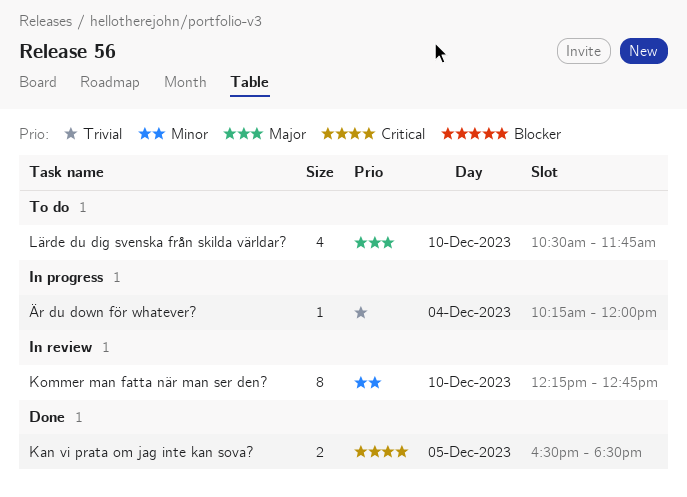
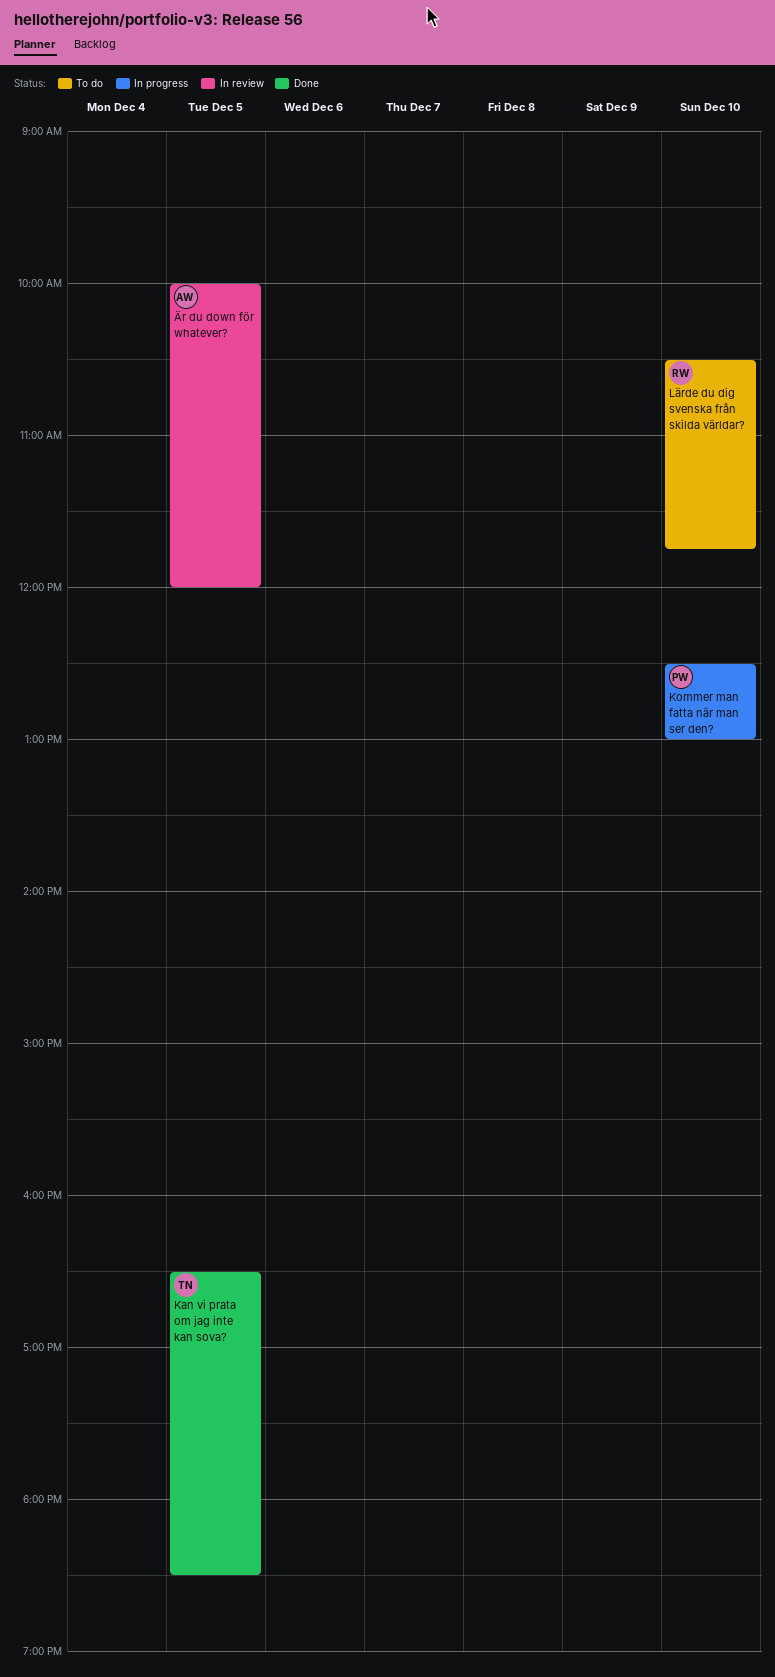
Kommer man fatta när man ser den?, status: In review -> In progress
Kommer man fatta när man ser den?, begins: 12:15 -> 12:30
Kommer man fatta när man ser den?, ends: 12:45 -> 13:00
Är du down för whatever?, status: In progress -> In review
Är du down för whatever?, day: Dec 4 -> Dec 5
Är du down för whatever?, begins: 10:15 -> 10:00

